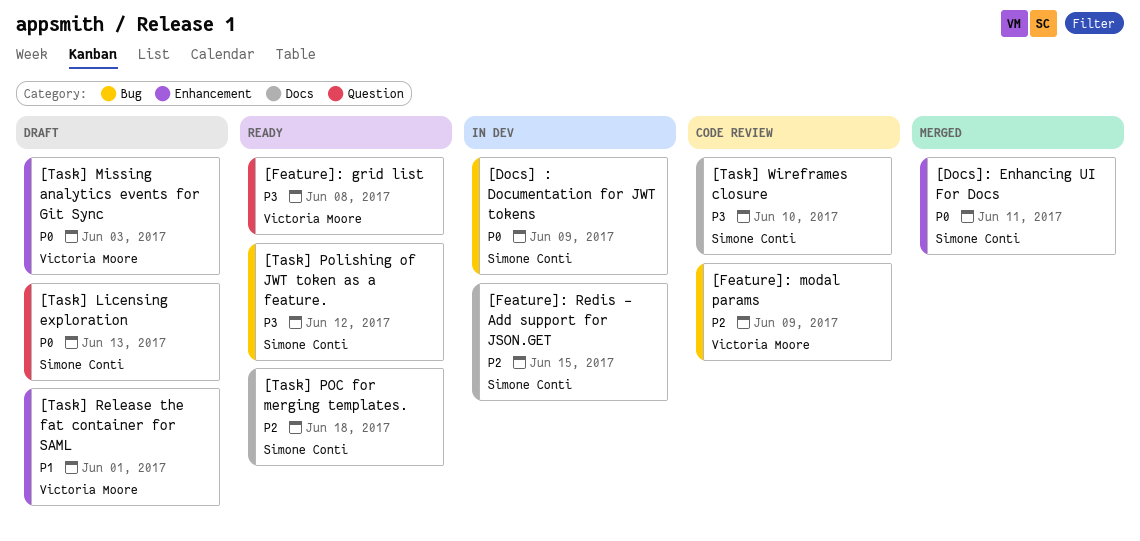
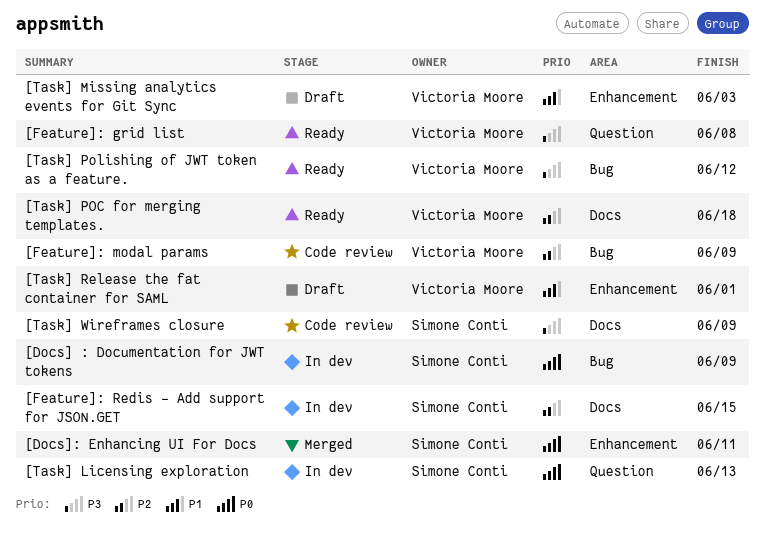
[Task] Licensing exploration, status: Draft -> In dev
[Task] Missing analytics events for Git Sync, priority: P0 -> P1
[Task] POC for merging templates., owner: Simone Conti -> Victoria Moore
[Task] Polishing of JWT token as a feature., owner: Simone Conti -> Victoria Moore
[Task] Wireframes closure, due: Jun 10 -> Jun 9

